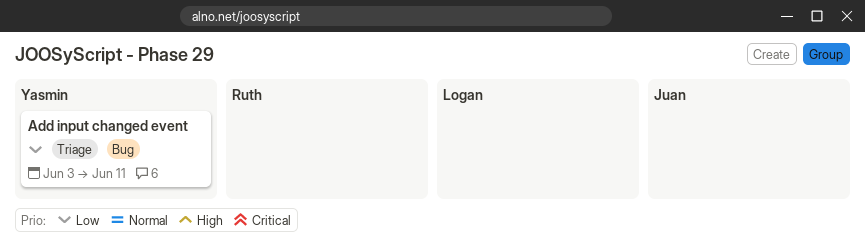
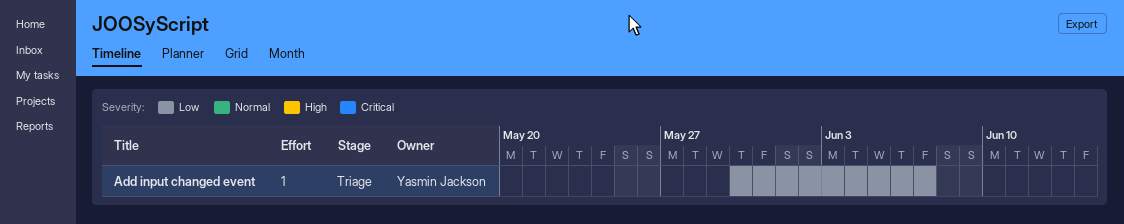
Add input changed event, start: Jun 3 -> May 30
Add input changed event, due: Jun 11 -> Jun 7

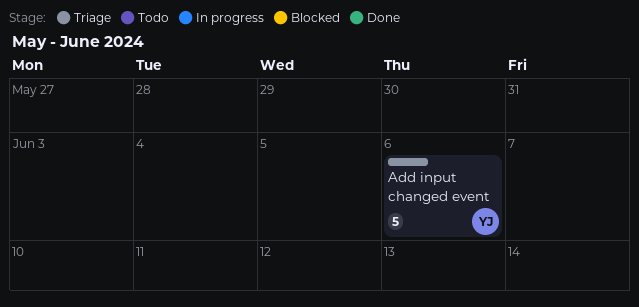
Add input changed event, estimate: 1 -> 5
Add input changed event, due: Jun 7 -> Jun 6

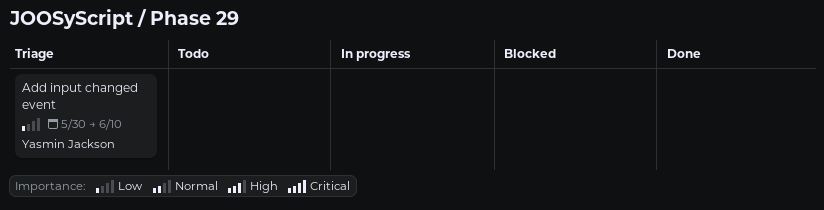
Add input changed event, due: Jun 6 -> Jun 10

